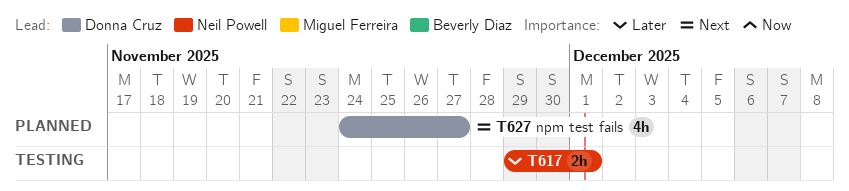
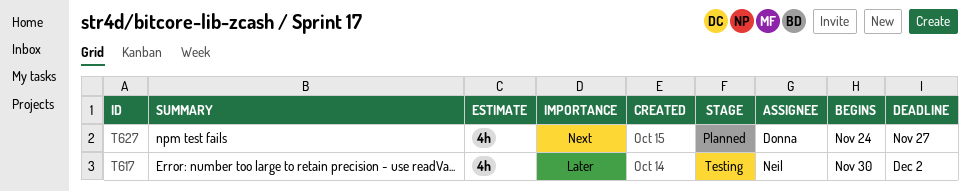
T617, estimate: 2h -> 4h
T617, start: Nov 29 -> Nov 30
T617, due: Dec 1 -> Dec 2

